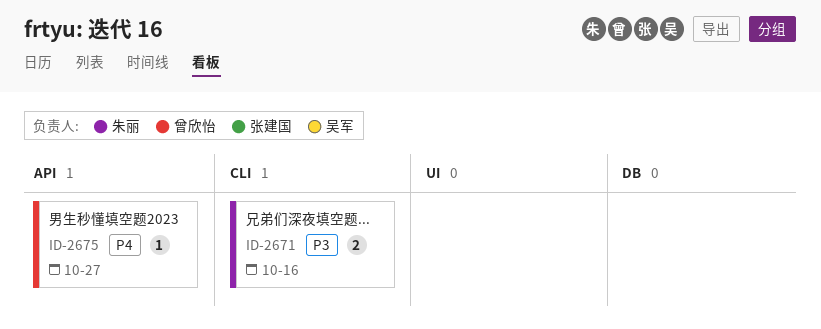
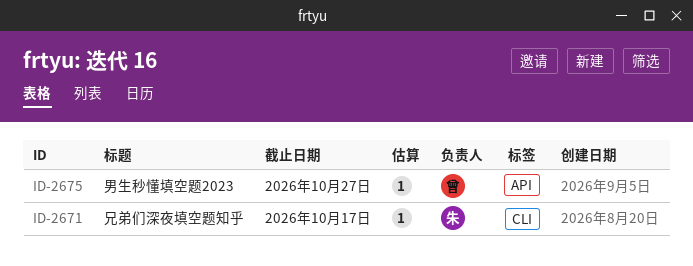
ID-2671, estimate: 2 -> 1
ID-2671, due: Oct 16 -> Oct 17

